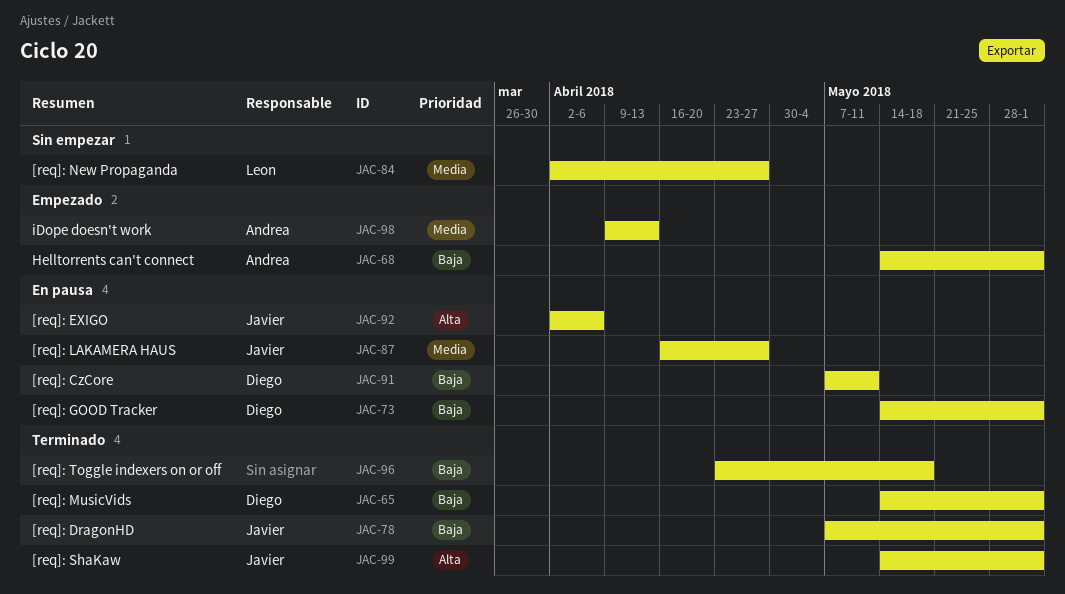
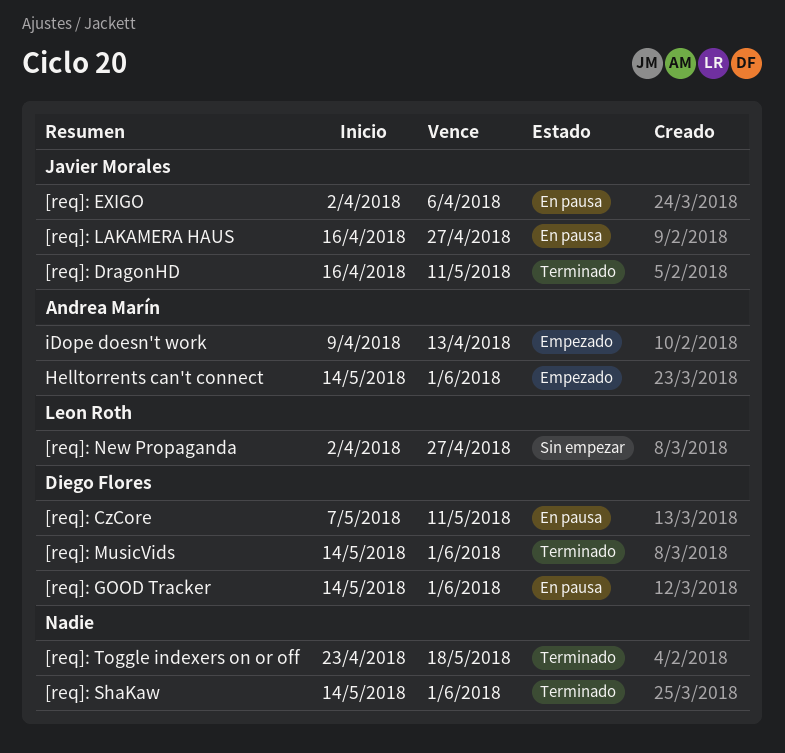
[req]: DragonHD, start: May 7 -> Apr 16
[req]: DragonHD, due: Jun 1 -> May 11
[req]: ShaKaw, owner: Javier Morales -> none

